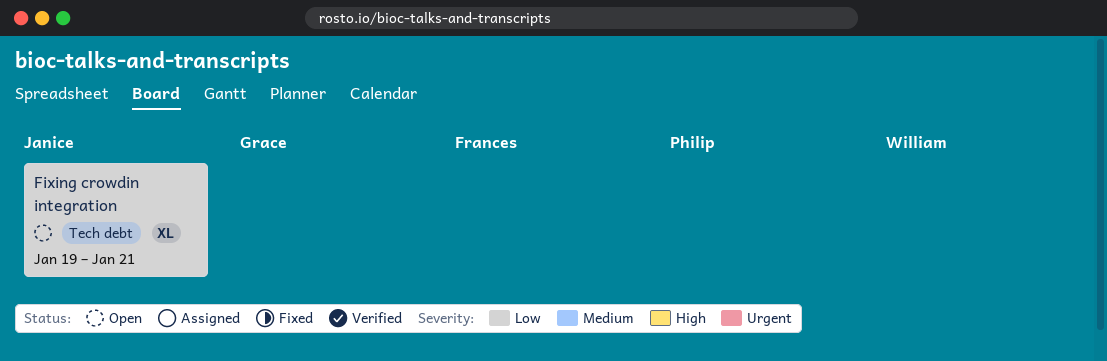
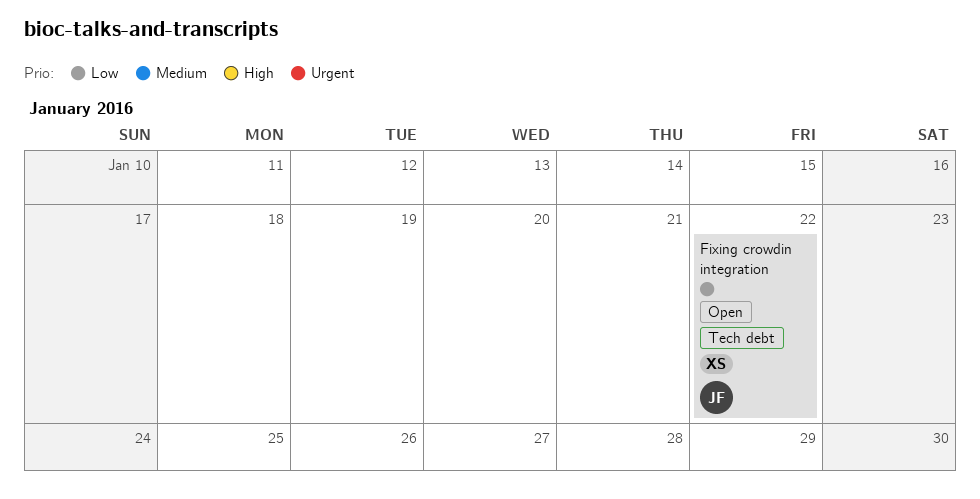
Fixing crowdin integration, estimate: XL -> XS
Fixing crowdin integration, due: Jan 21 -> Jan 22

